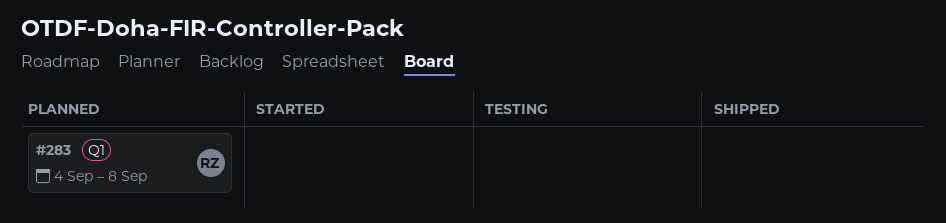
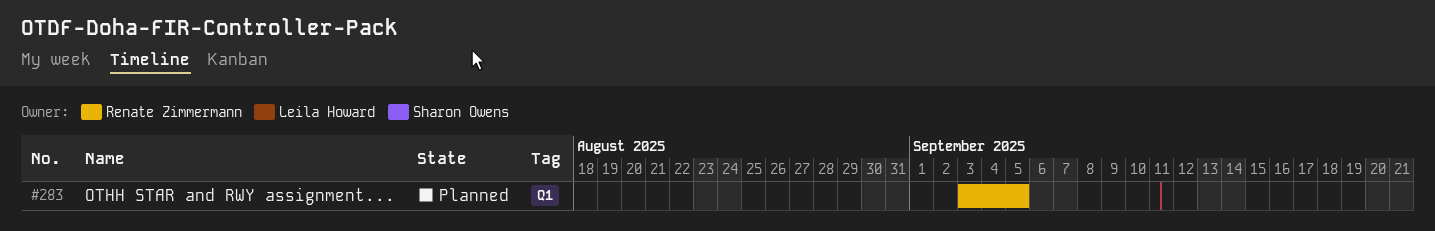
#283, start: Sep 4 -> Sep 3
#283, due: Sep 8 -> Sep 5

